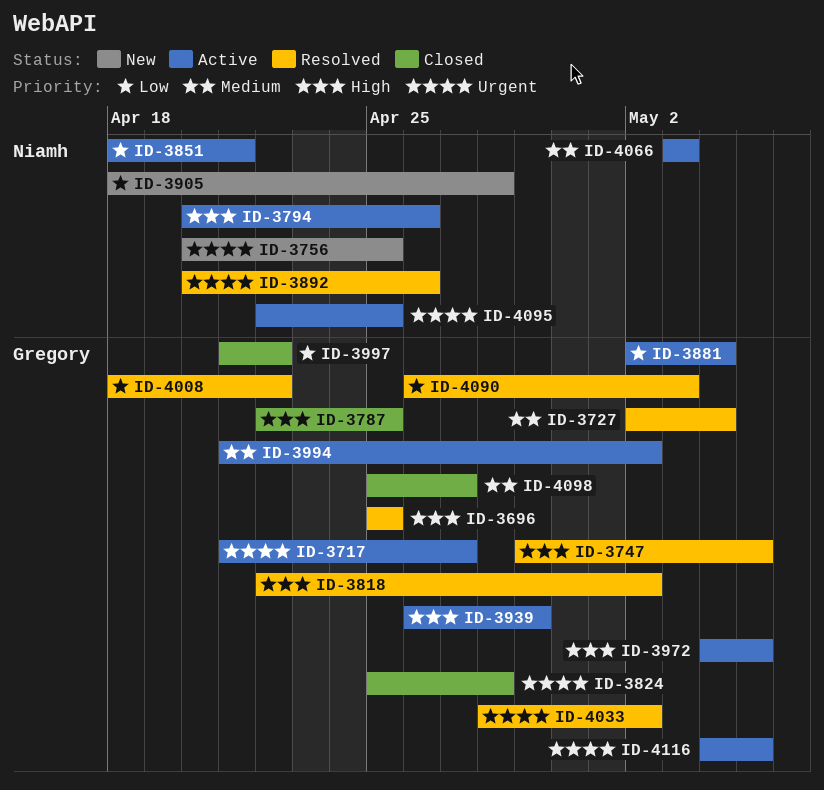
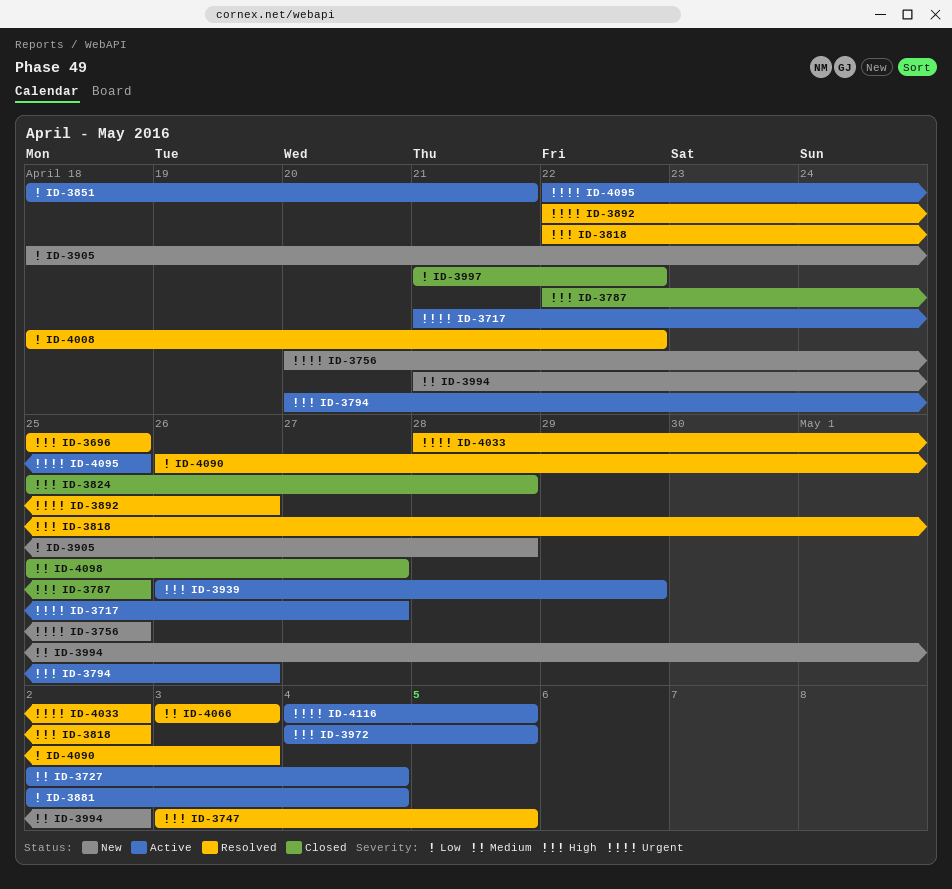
ID-3727, status: Resolved -> Active
ID-3747, start: Apr 29 -> May 3
ID-3824, priority: Urgent -> High
ID-3892, start: Apr 20 -> Apr 22
ID-3994, status: Active -> New
ID-4066, status: Active -> Resolved

